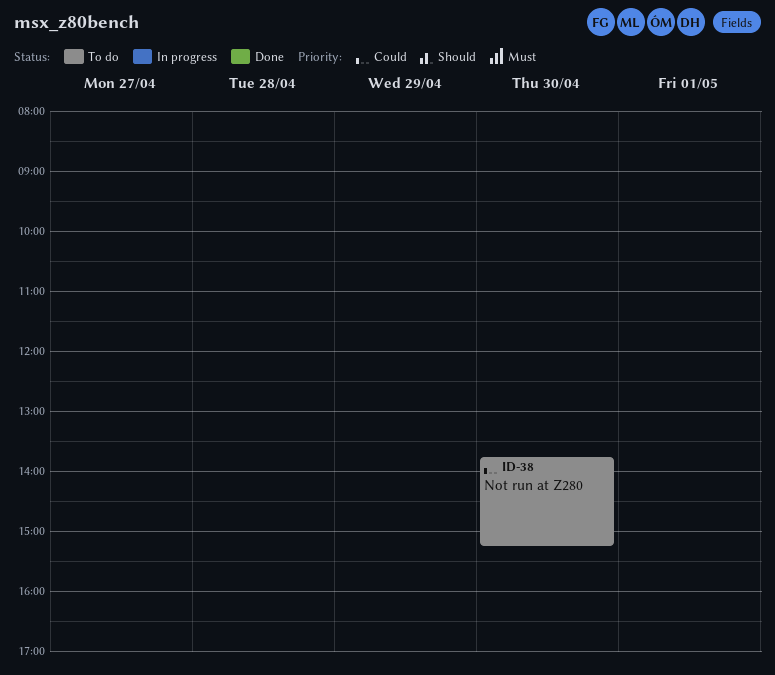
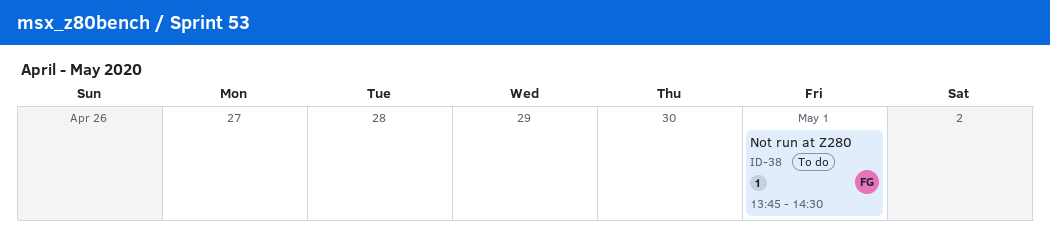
ID-38, day: Apr 30 -> May 1
ID-38, ends: 15:15 -> 14:30

